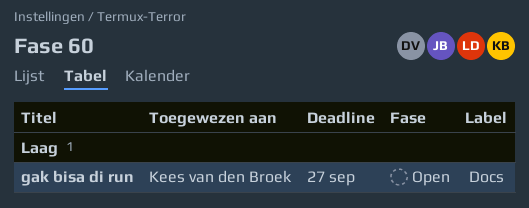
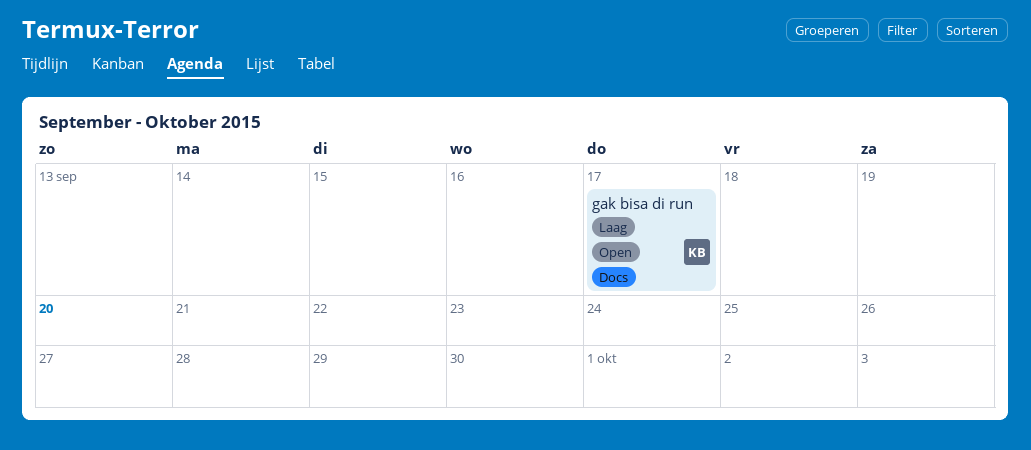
gak bisa di run, due: Sep 27 -> Sep 17

